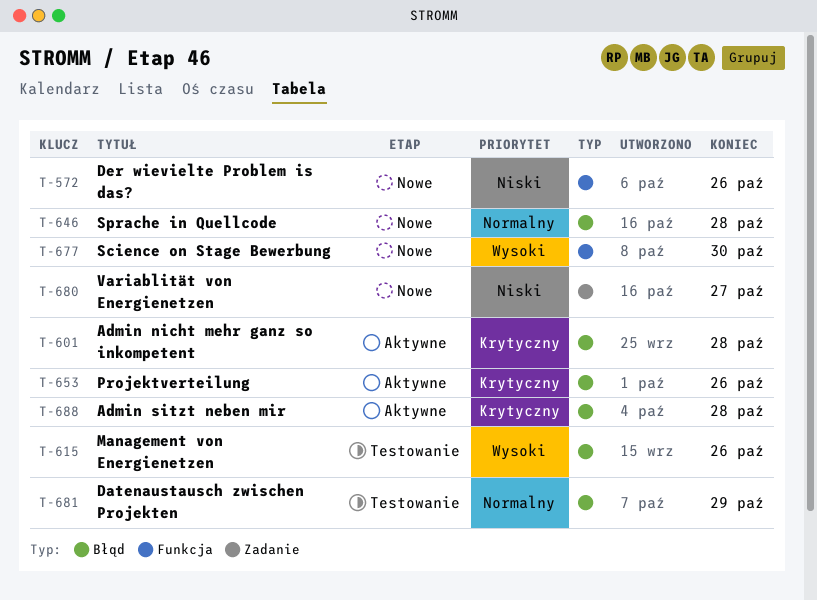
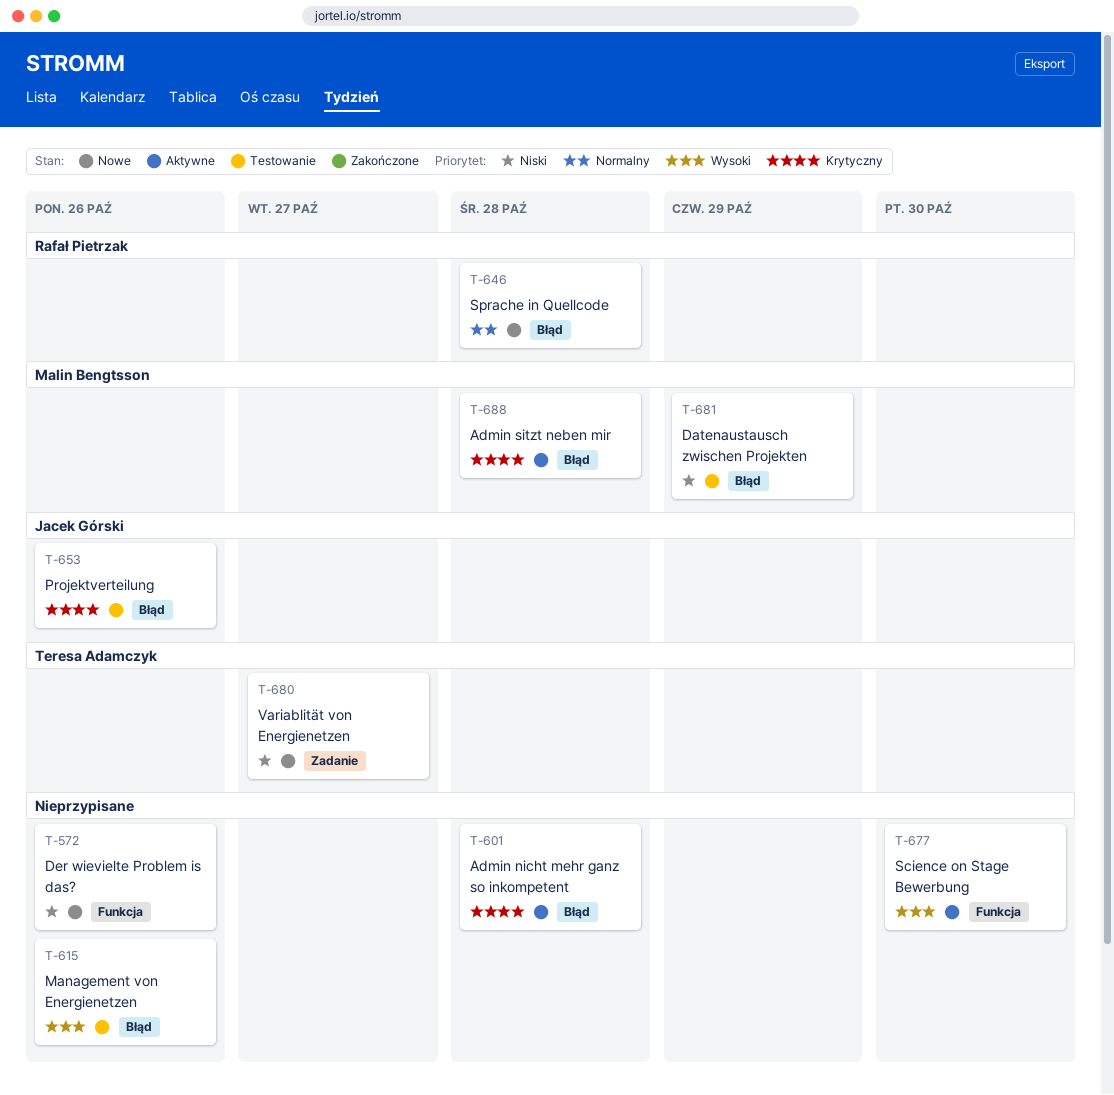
T-653, status: Aktywne -> Testowanie
T-677, status: Nowe -> Aktywne
T-681, priority: Normalny -> Niski

